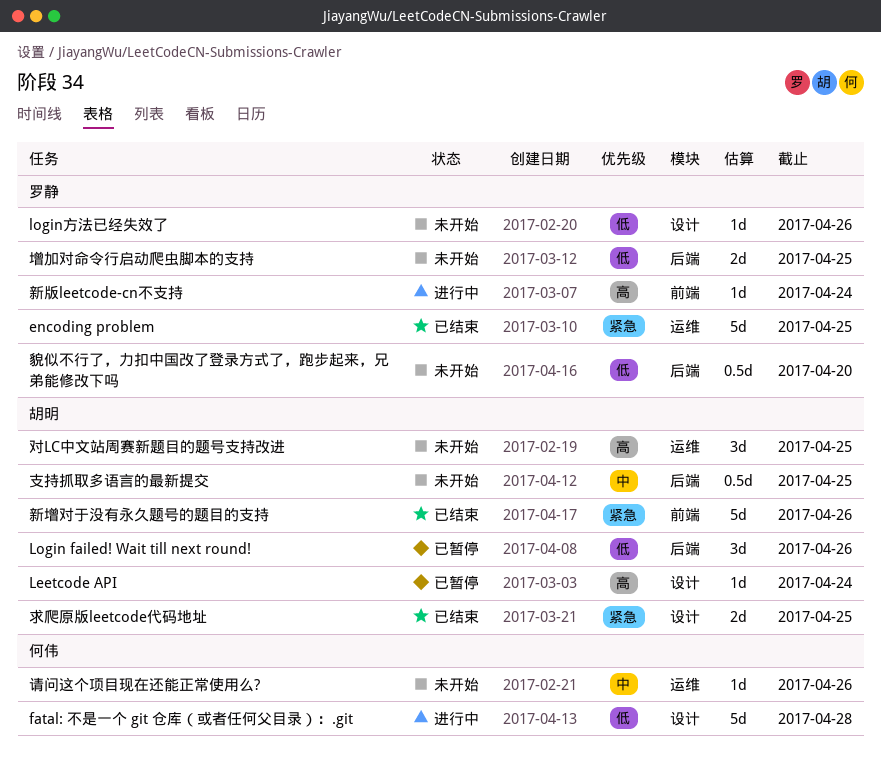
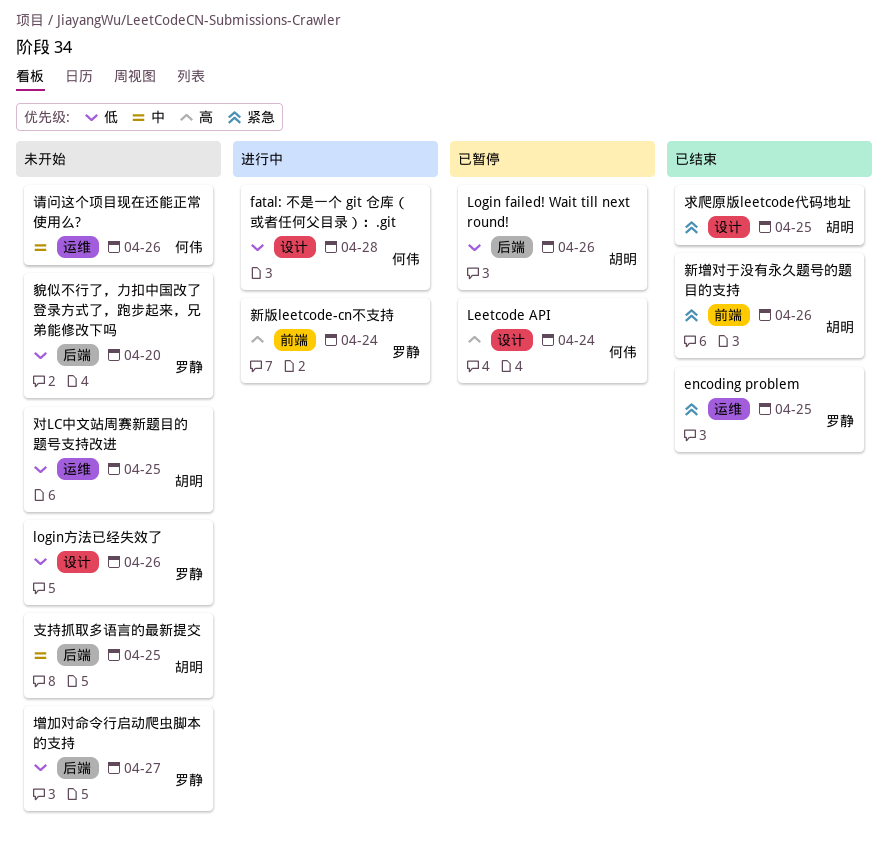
Leetcode API, owner: 胡明 -> 何伟
增加对命令行启动爬虫脚本的支持, due: Apr 25 -> Apr 27
对LC中文站周赛新题目的题号支持改进, priority: 高 -> 低

